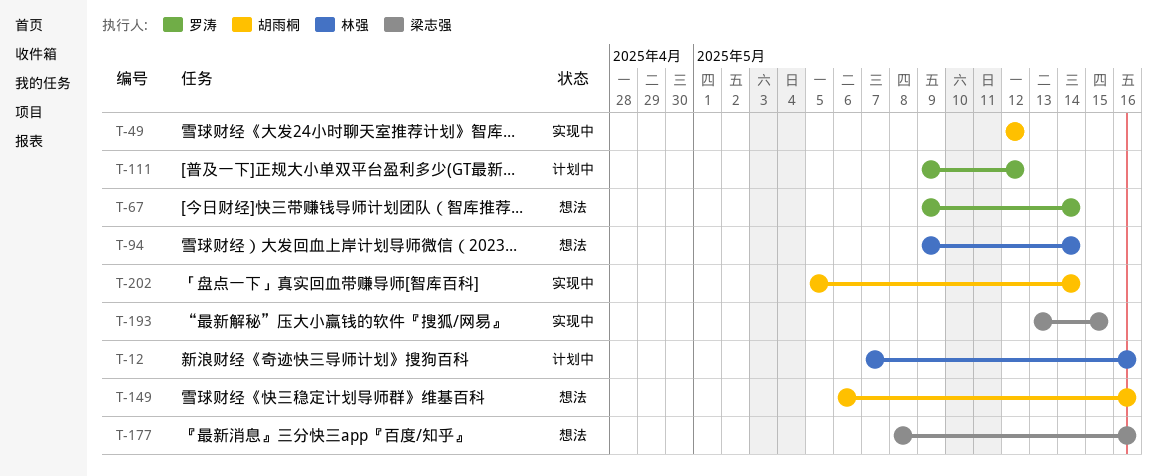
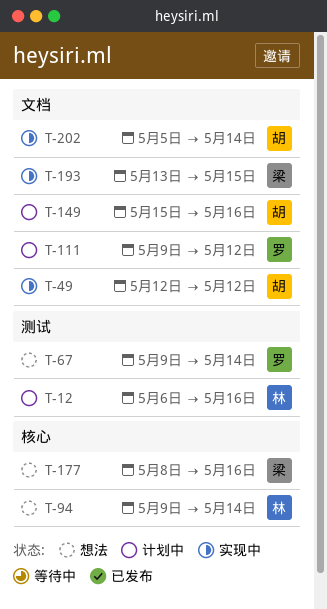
T-12, start: May 7 -> May 6
T-149, status: 想法 -> 计划中
T-149, start: May 6 -> May 15

